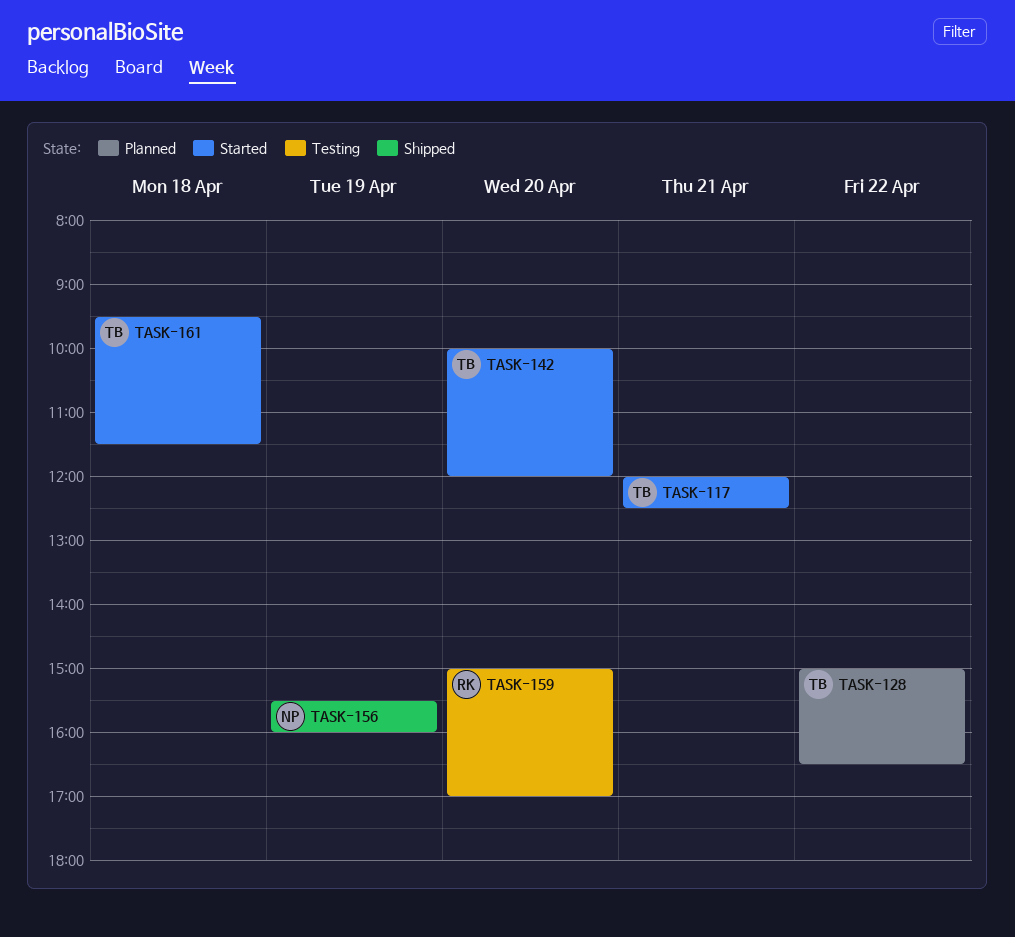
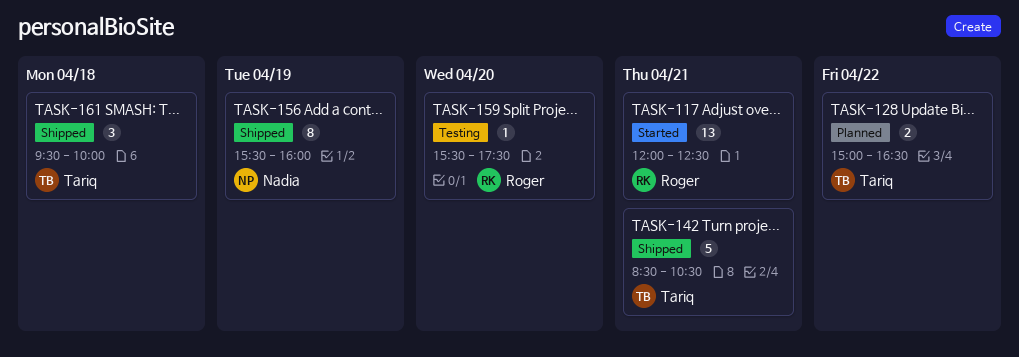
TASK-117, owner: Tariq -> Roger
TASK-142, status: Started -> Shipped
TASK-142, day: Apr 20 -> Apr 21
TASK-142, begins: 10:00 -> 08:30
TASK-142, ends: 12:00 -> 10:30
TASK-159, begins: 15:00 -> 15:30
TASK-159, ends: 17:00 -> 17:30
TASK-161, status: Started -> Shipped
TASK-161, ends: 11:30 -> 10:00

